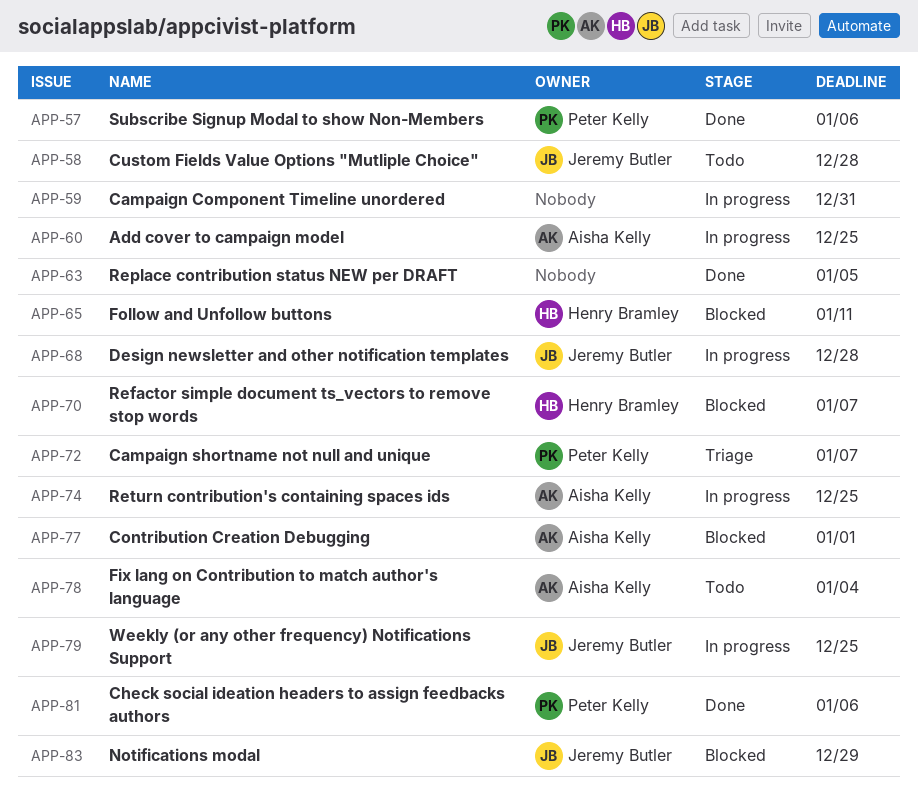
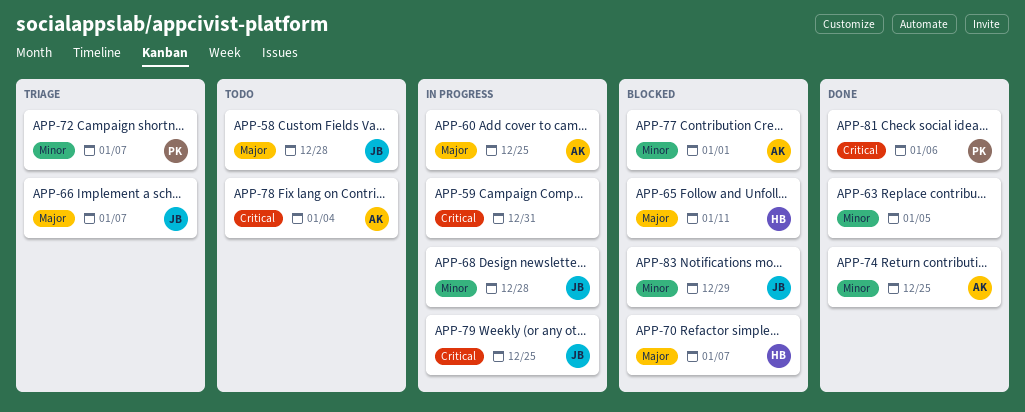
APP-57: present -> none
APP-66: none -> present
APP-74, status: In progress -> Done

